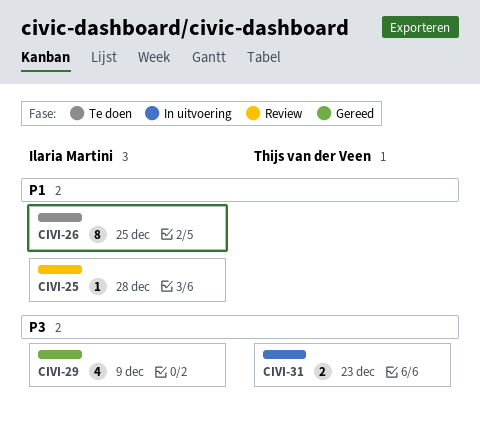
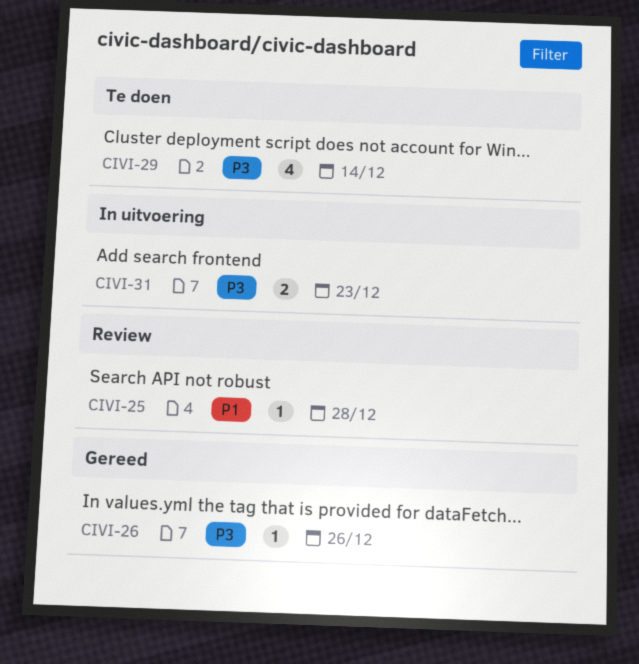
CIVI-26, status: Te doen -> Gereed
CIVI-26, priority: P1 -> P3
CIVI-26, estimate: 8 -> 1
CIVI-26, due: Dec 25 -> Dec 26
CIVI-29, status: Gereed -> Te doen
CIVI-29, due: Dec 9 -> Dec 14

